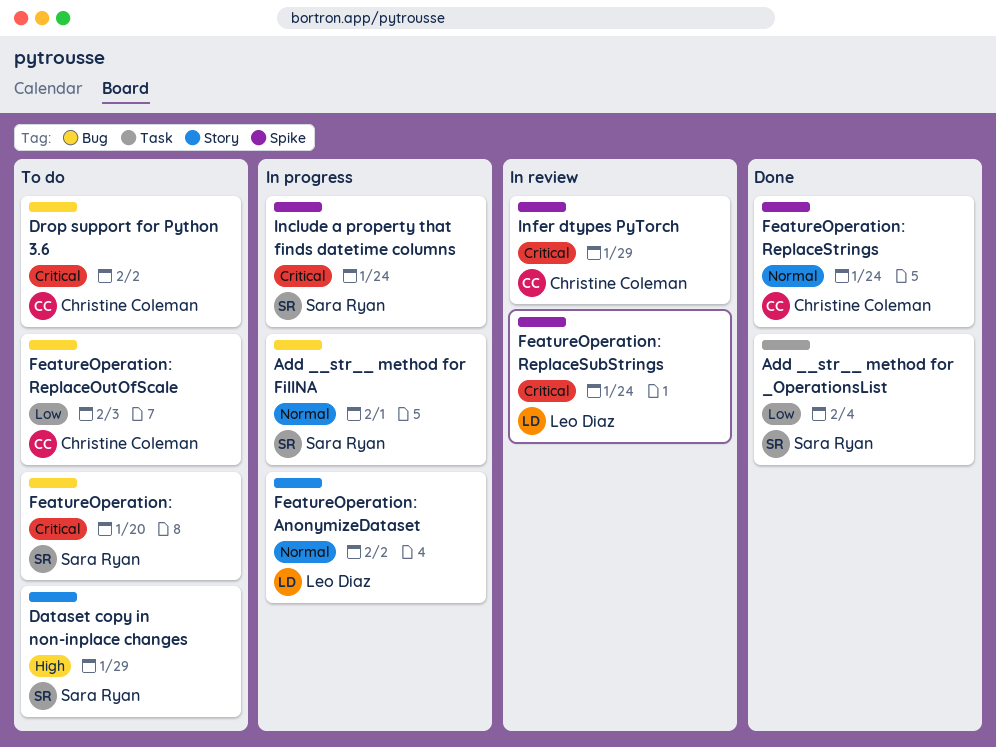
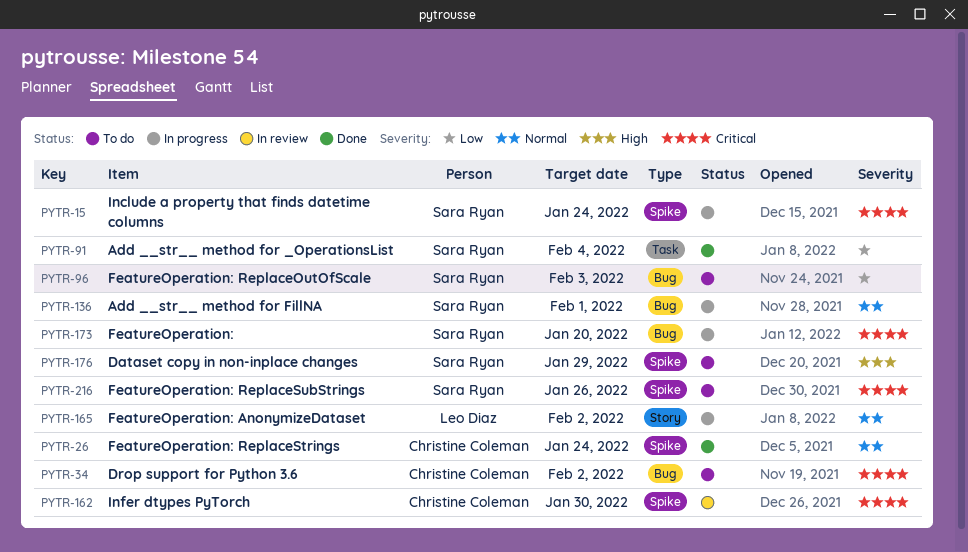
Dataset copy in non-inplace changes, label: Story -> Spike
FeatureOperation:, status: To do -> In progress
FeatureOperation: ReplaceOutOfScale, owner: Christine Coleman -> Sara Ryan
FeatureOperation: ReplaceSubStrings, status: In review -> To do
FeatureOperation: ReplaceSubStrings, owner: Leo Diaz -> Sara Ryan
FeatureOperation: ReplaceSubStrings, due: Jan 24 -> Jan 26
Infer dtypes PyTorch, due: Jan 29 -> Jan 30

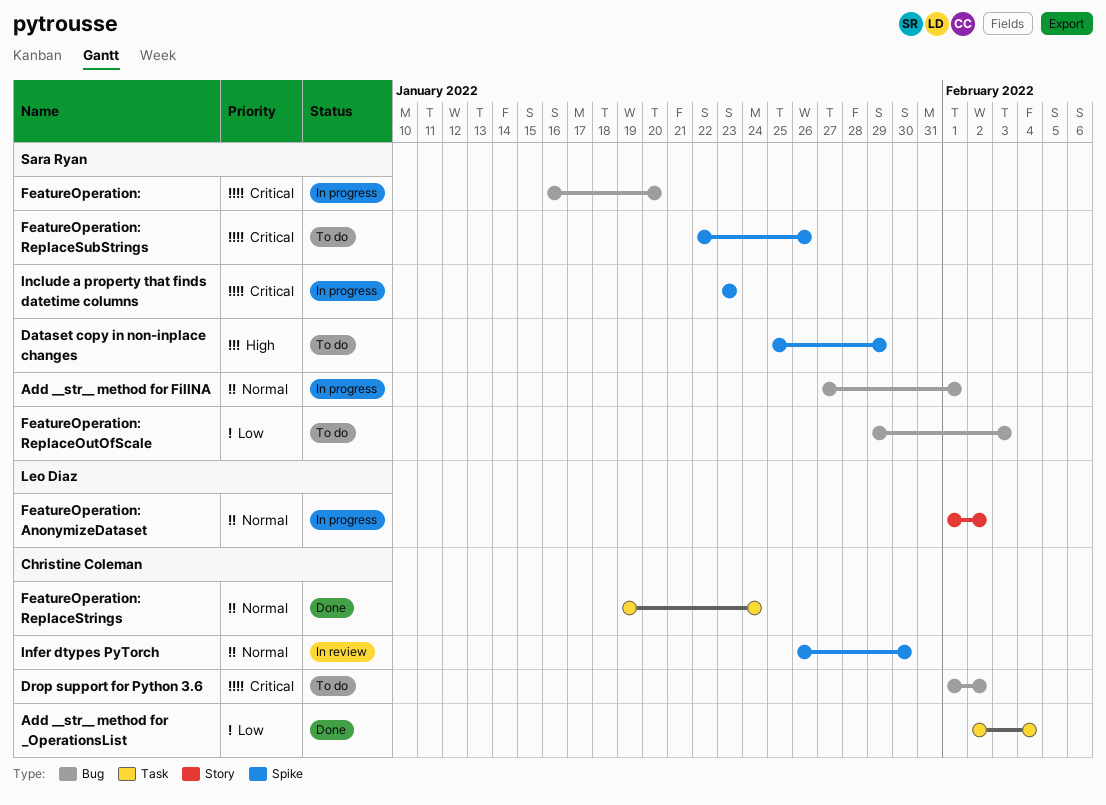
Add __str__ method for _OperationsList, owner: Sara Ryan -> Christine Coleman
FeatureOperation: ReplaceStrings, label: Spike -> Task
Include a property that finds datetime columns, due: Jan 24 -> Jan 23
Infer dtypes PyTorch, priority: Critical -> Normal

